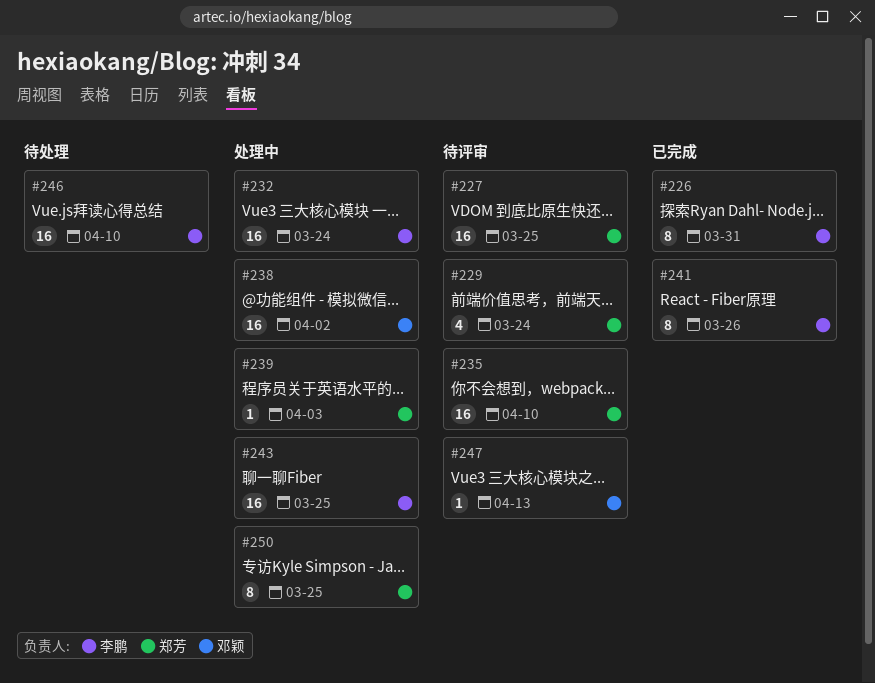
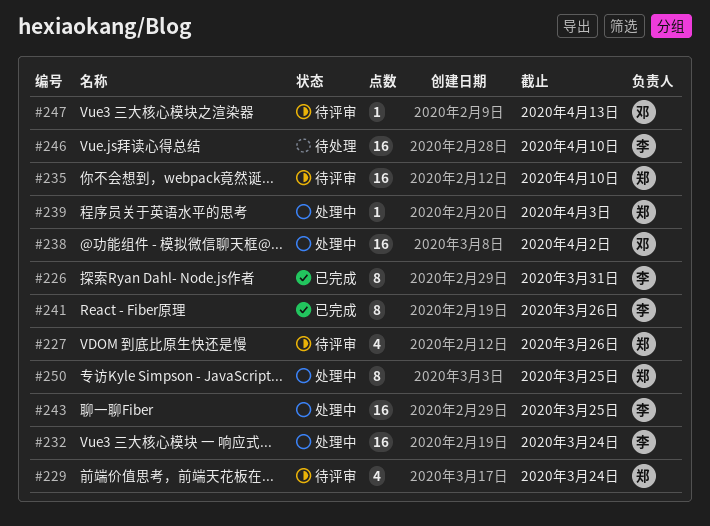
#227, estimate: 16 -> 4
#227, due: Mar 25 -> Mar 26

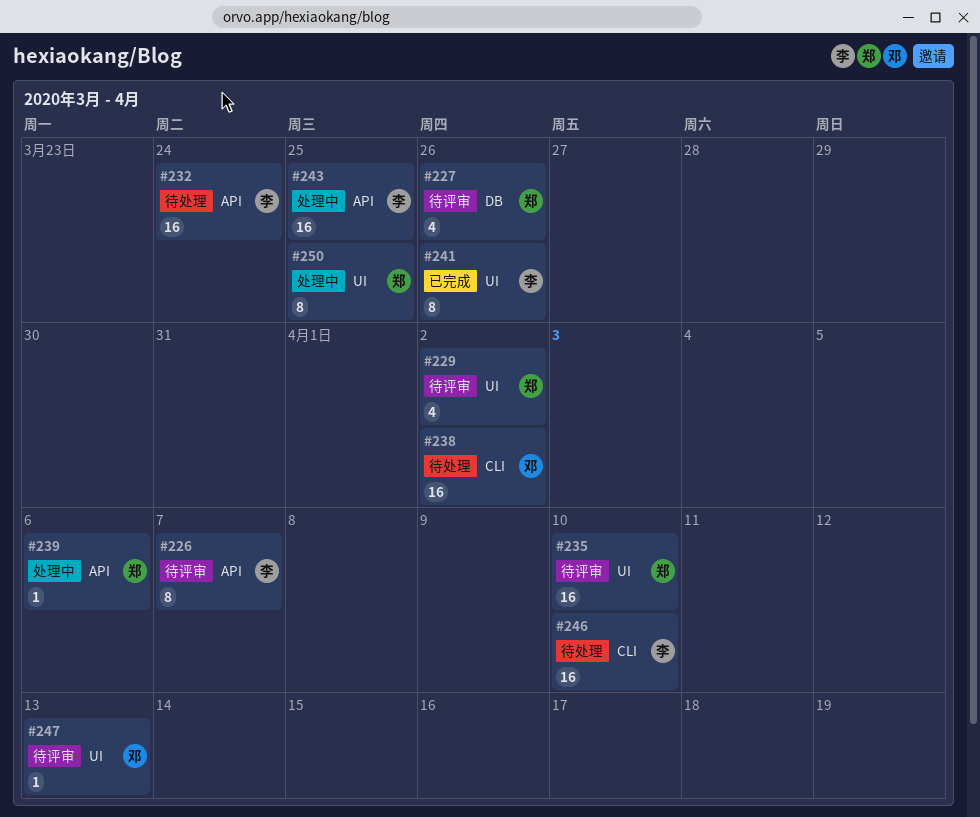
#226, status: 已完成 -> 待评审
#226, due: Mar 31 -> Apr 7
#229, due: Mar 24 -> Apr 2
#232, status: 处理中 -> 待处理
#238, status: 处理中 -> 待处理
#239, due: Apr 3 -> Apr 6

